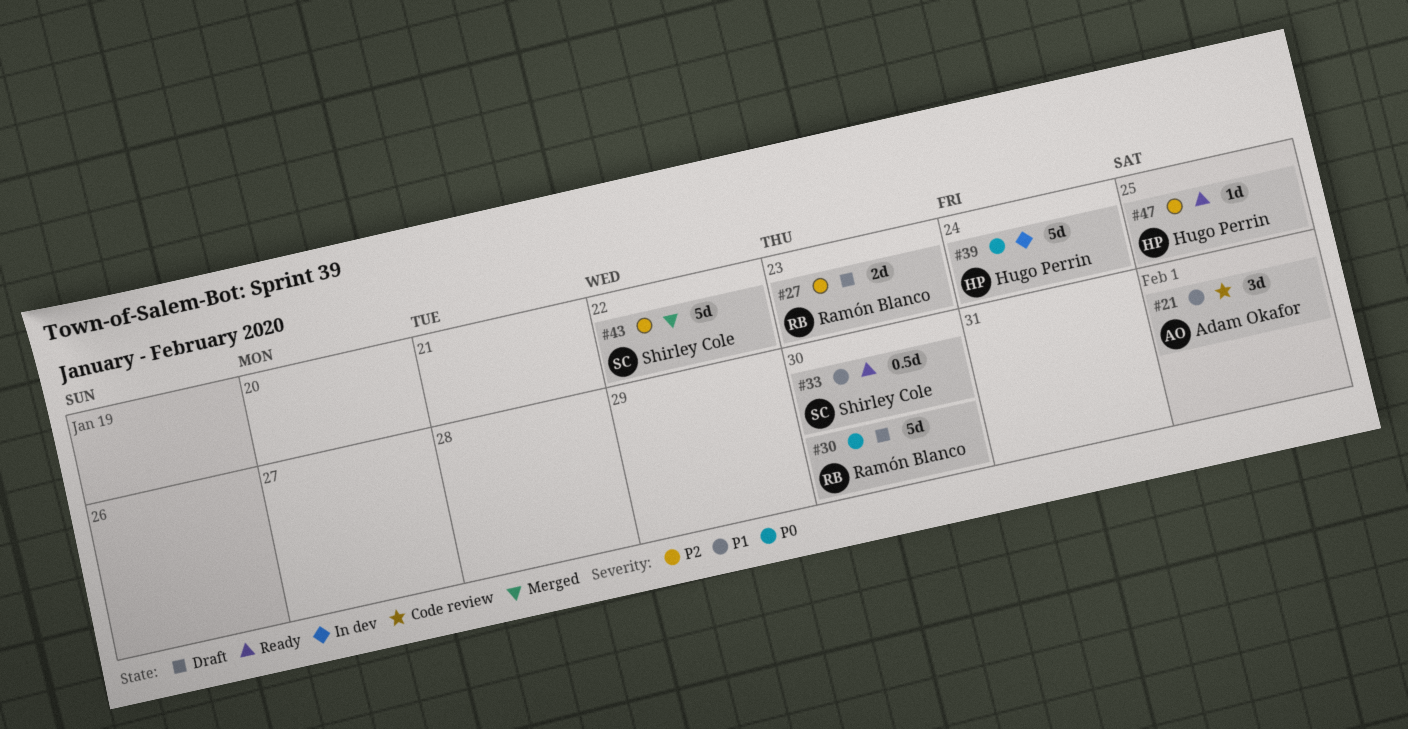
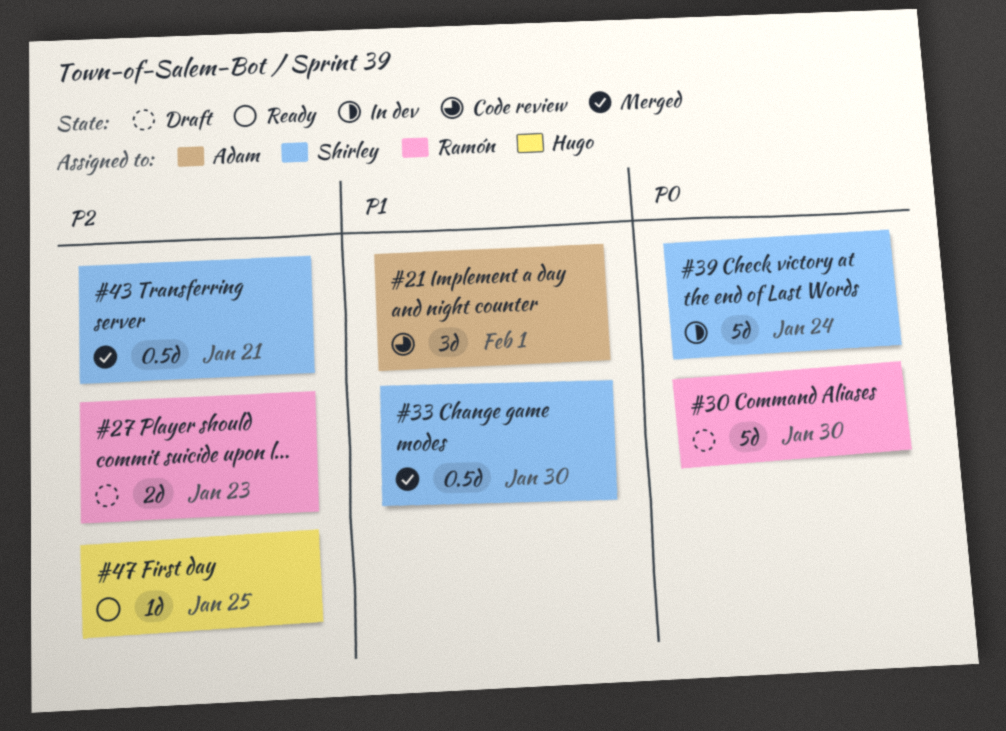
#33, status: Ready -> Merged
#39, owner: Hugo Perrin -> Shirley Cole
#43, estimate: 5d -> 0.5d
#43, due: Jan 22 -> Jan 21

